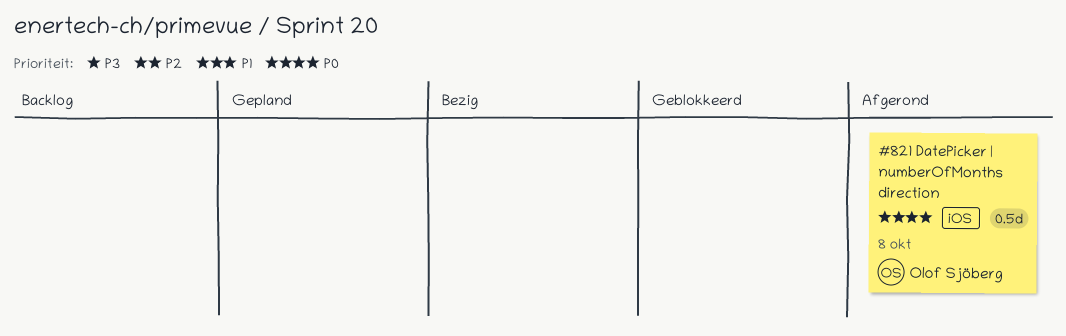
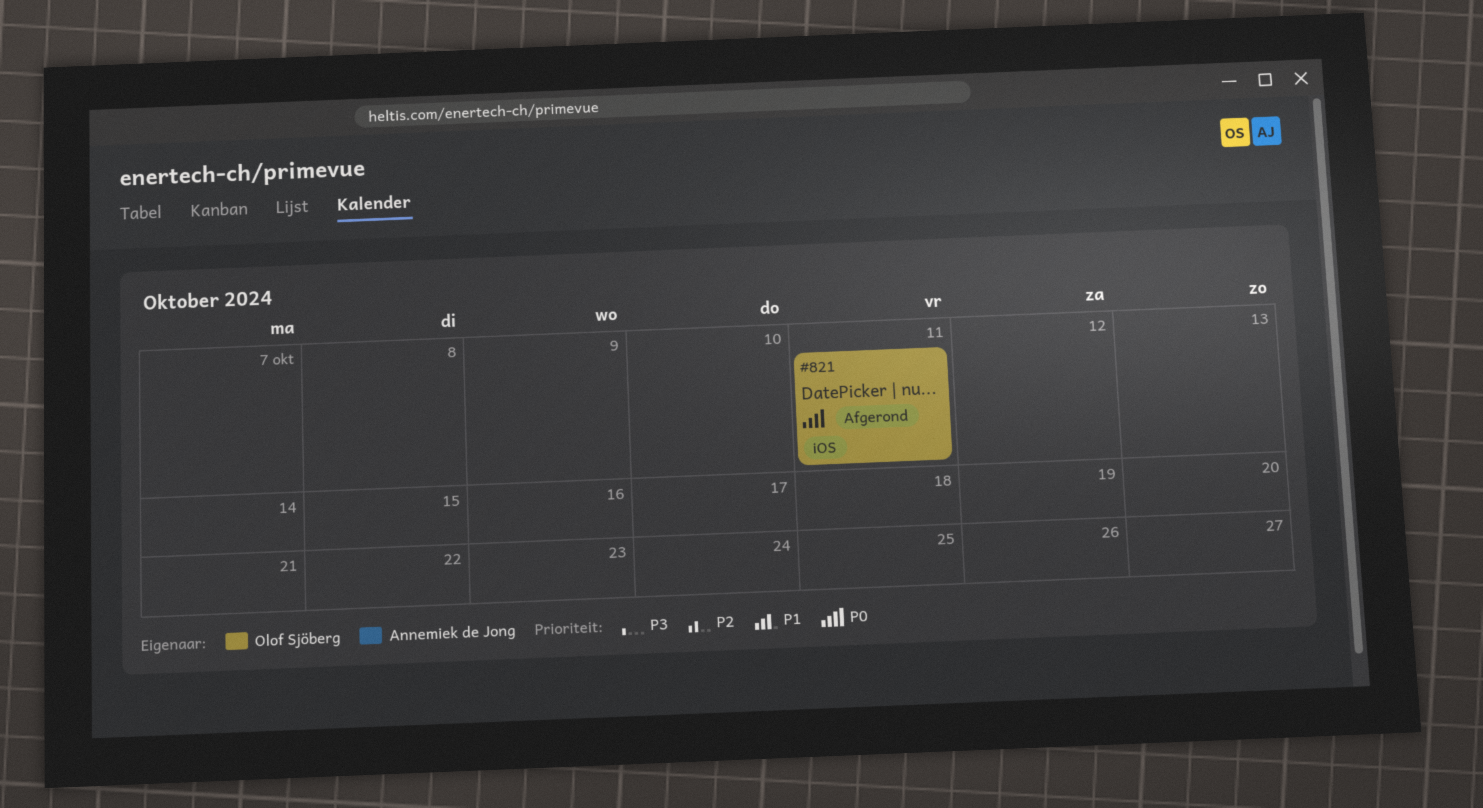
#821, due: Oct 8 -> Oct 11

